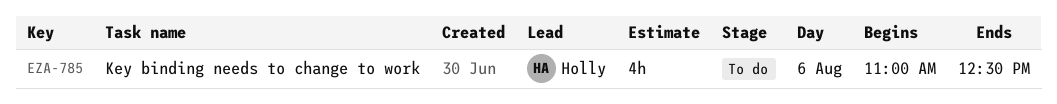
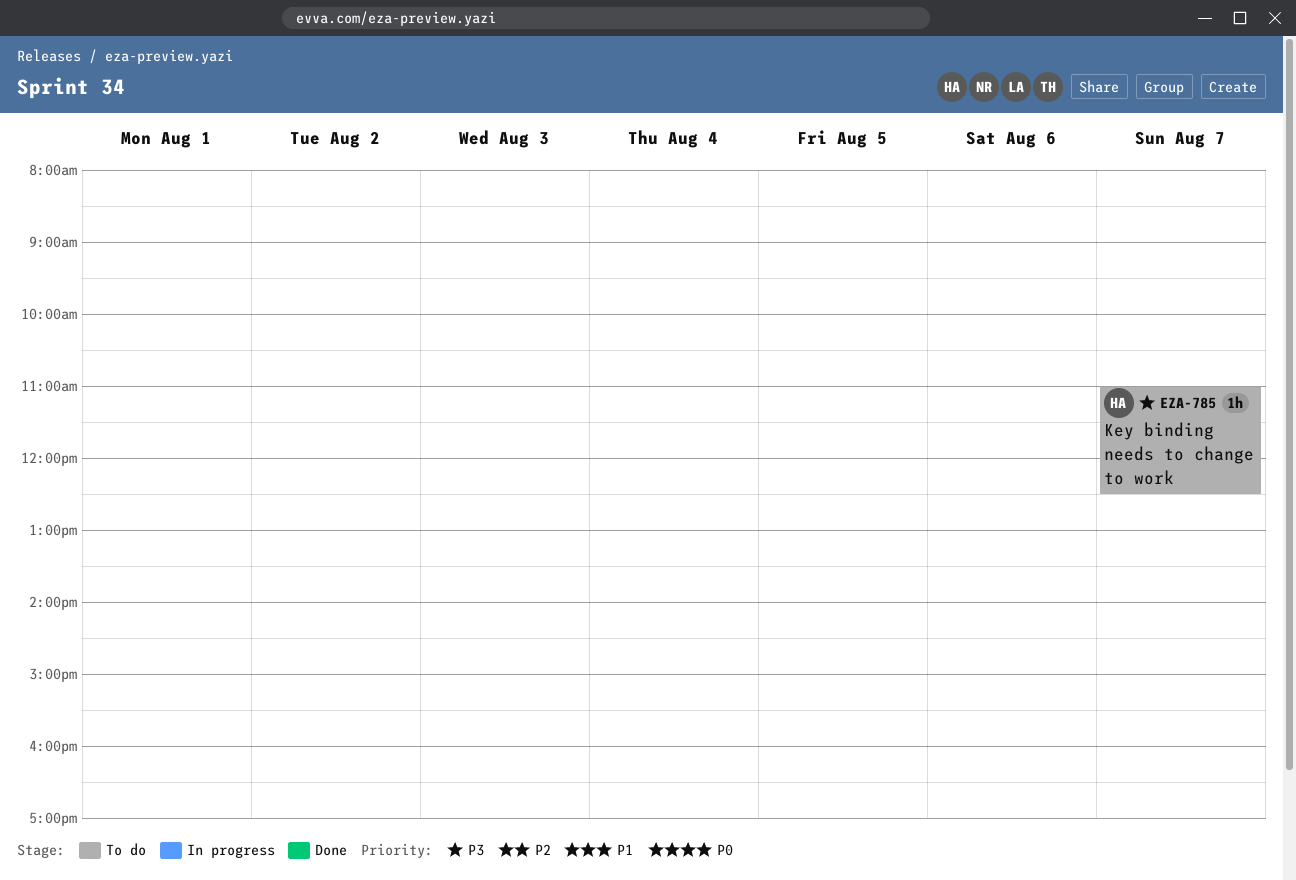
EZA-785, estimate: 4h -> 1h
EZA-785, day: Aug 6 -> Aug 7

